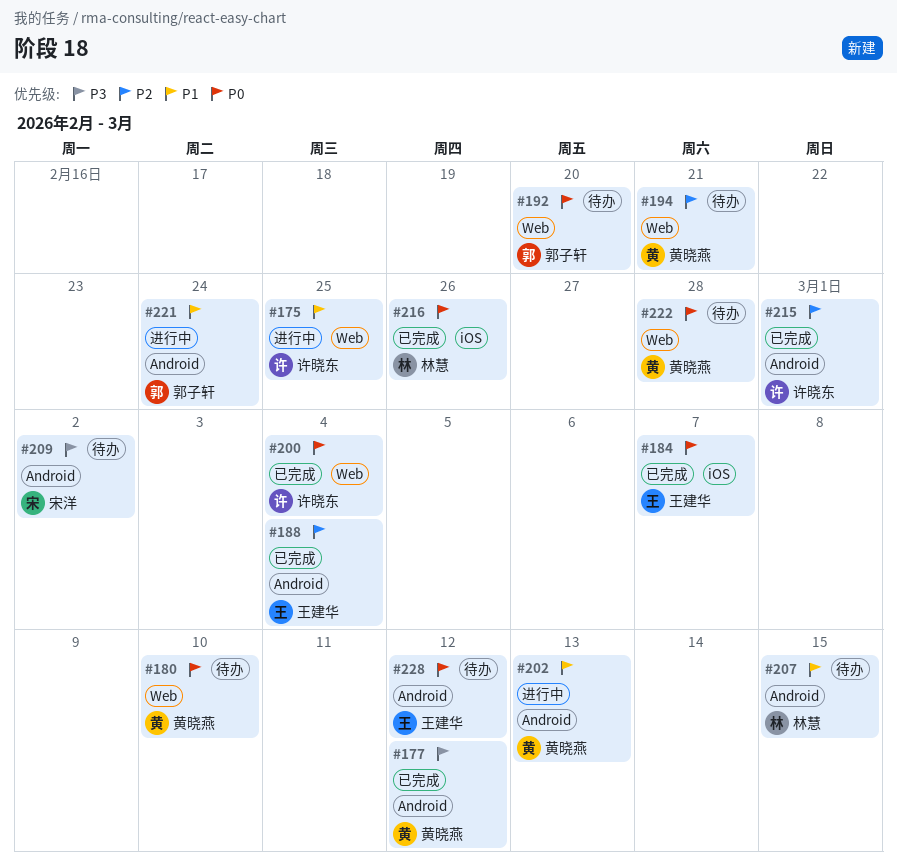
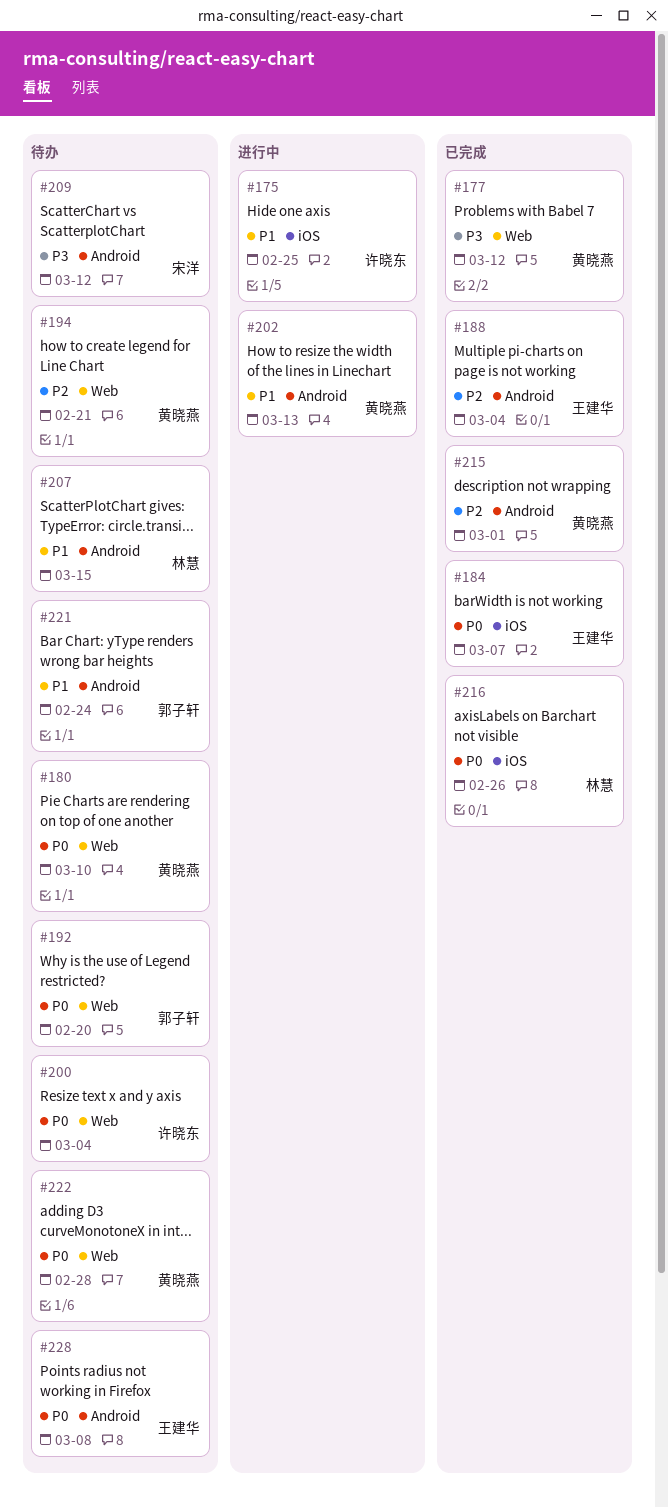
#175, label: Web -> iOS
#177, label: Android -> Web
#200, status: 已完成 -> 待办
#209, due: Mar 2 -> Mar 12
#215, owner: 许晓东 -> 黄晓燕
#221, status: 进行中 -> 待办
#228, due: Mar 12 -> Mar 8

